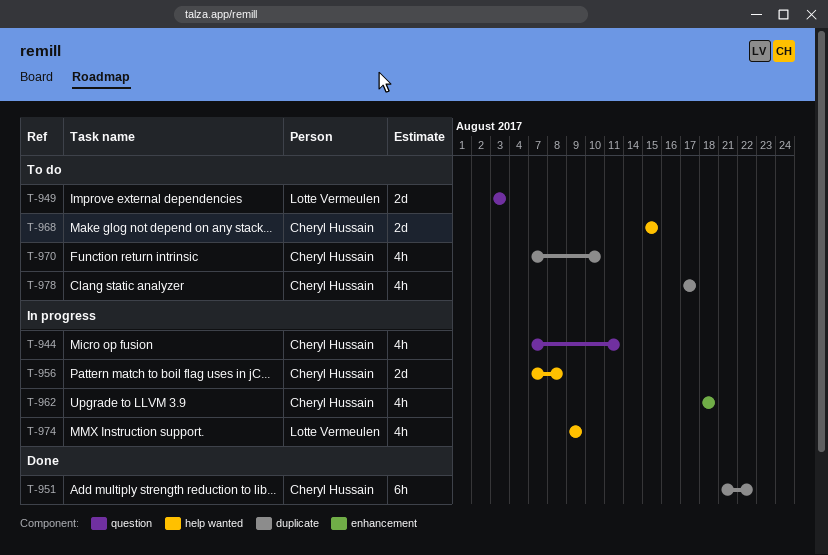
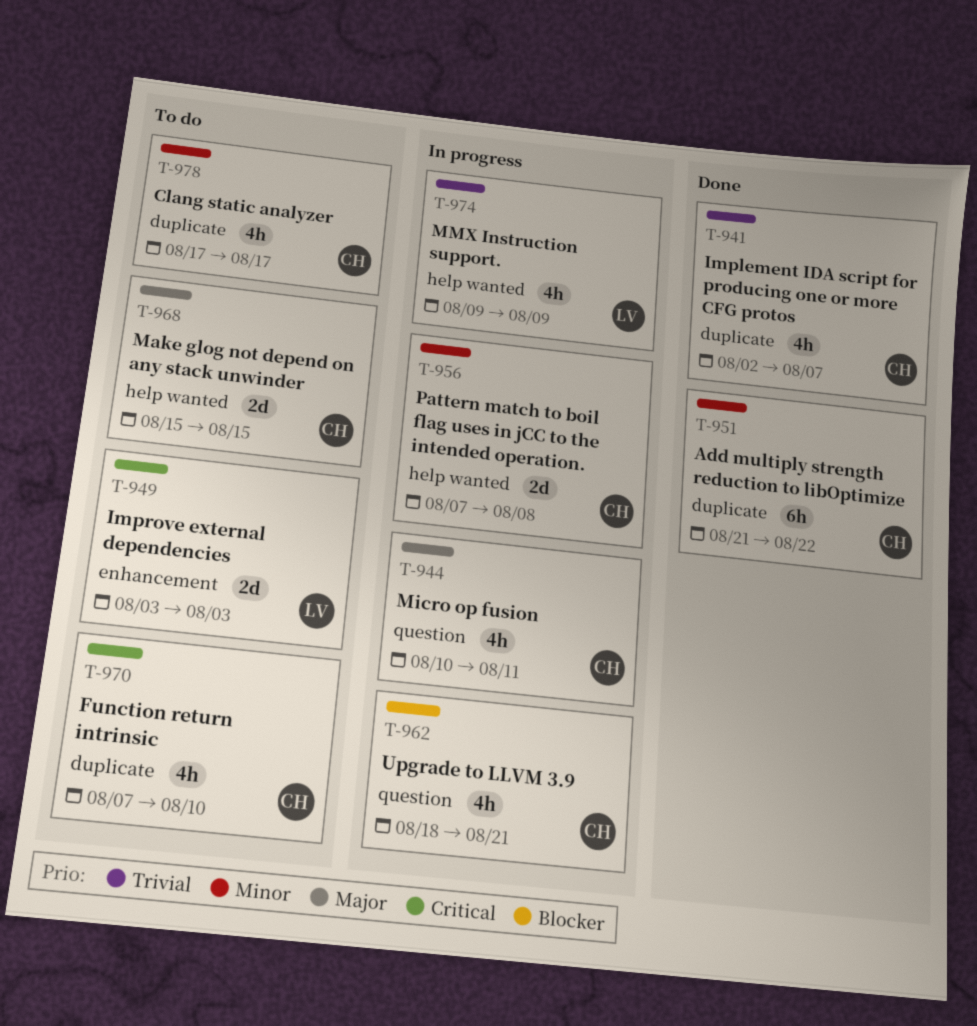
T-941: none -> present
T-944, start: Aug 7 -> Aug 10
T-949, label: question -> enhancement
T-962, label: enhancement -> question
T-962, due: Aug 18 -> Aug 21

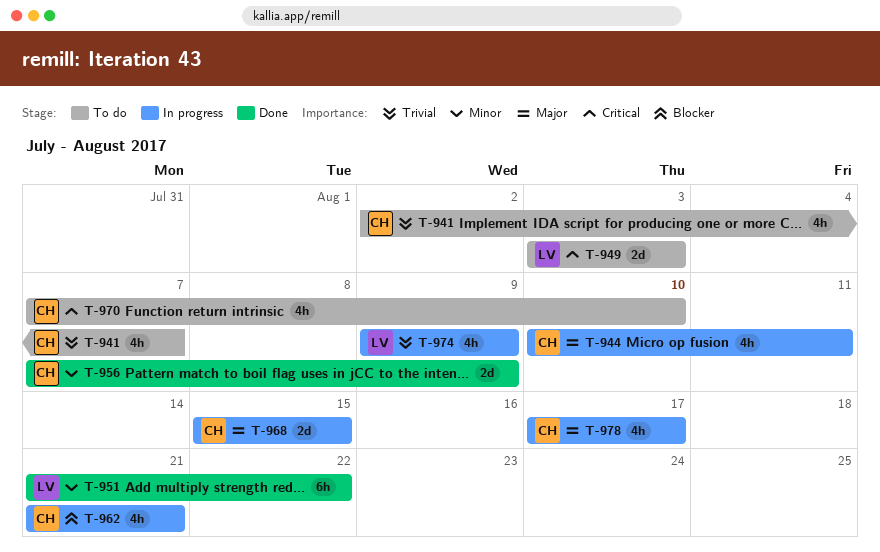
T-941, status: Done -> To do
T-951, owner: CH -> LV
T-956, status: In progress -> Done
T-956, due: Aug 8 -> Aug 9
T-962, start: Aug 18 -> Aug 21
T-968, status: To do -> In progress
T-978, status: To do -> In progress
T-978, priority: Minor -> Major

